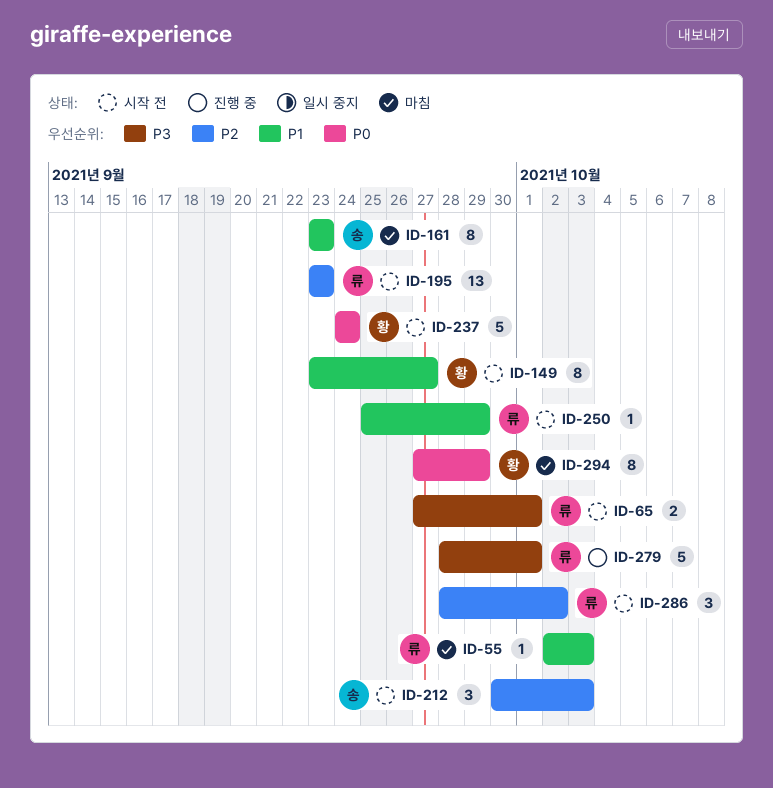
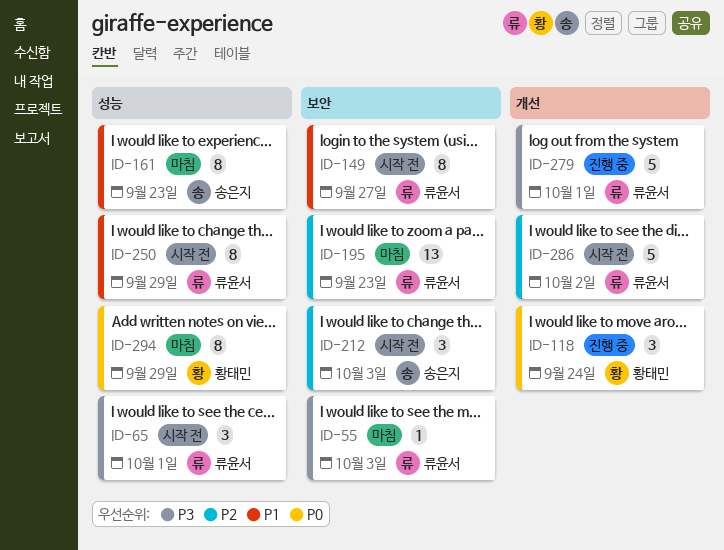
ID-55, priority: P1 -> P3
ID-65, estimate: 2 -> 3
ID-118: none -> present
ID-149, owner: 황태민 -> 류윤서
ID-195, status: 시작 전 -> 마침
ID-237: present -> none
ID-250, estimate: 1 -> 8
ID-286, estimate: 3 -> 5

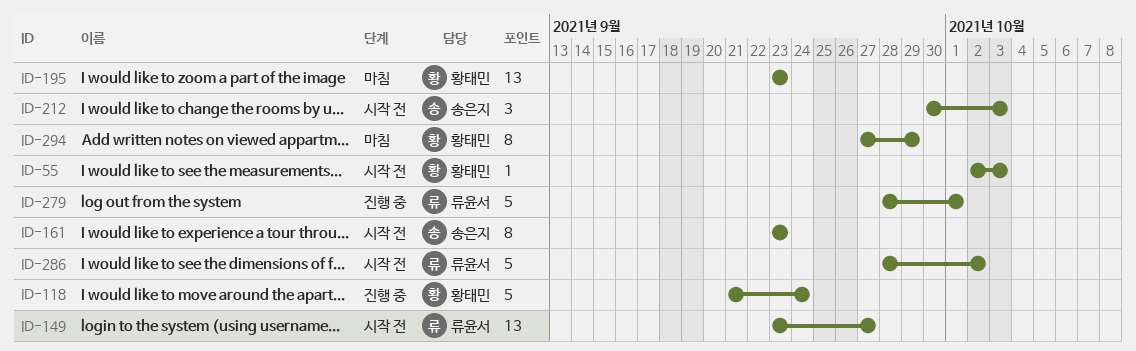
ID-55, status: 마침 -> 시작 전
ID-55, owner: 류윤서 -> 황태민
ID-65: present -> none
ID-118, estimate: 3 -> 5
ID-149, estimate: 8 -> 13
ID-161, status: 마침 -> 시작 전
ID-195, owner: 류윤서 -> 황태민
ID-250: present -> none

